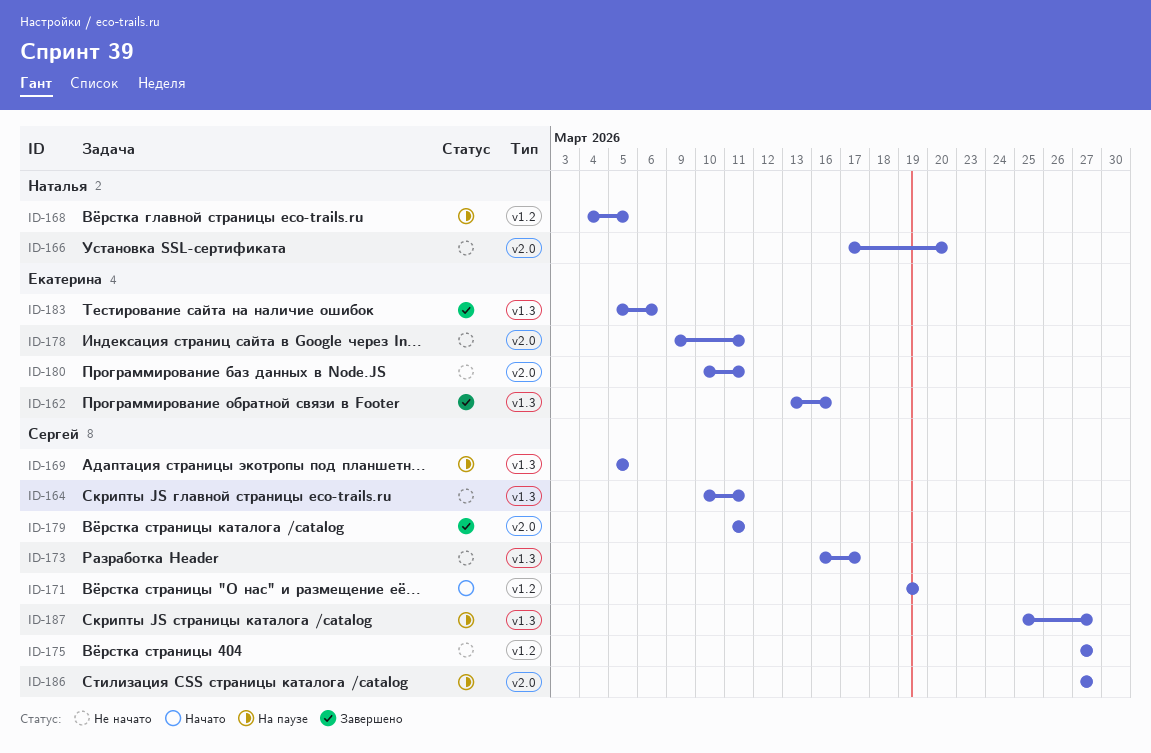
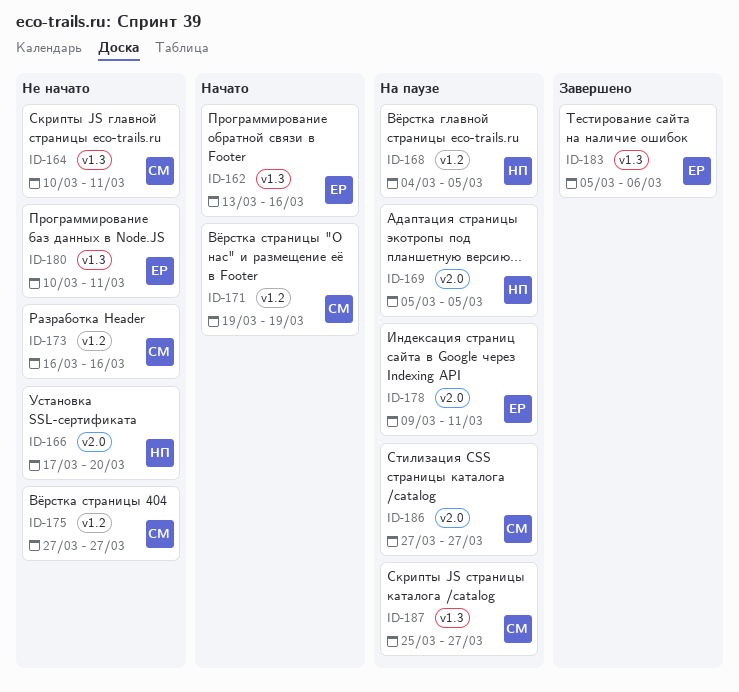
ID-162, status: Завершено -> Начато
ID-169, owner: Сергей -> Наталья
ID-169, label: v1.3 -> v2.0
ID-173, label: v1.3 -> v1.2
ID-173, due: Mar 17 -> Mar 16
ID-178, status: Не начато -> На паузе
ID-179: present -> none
ID-180, label: v2.0 -> v1.3

